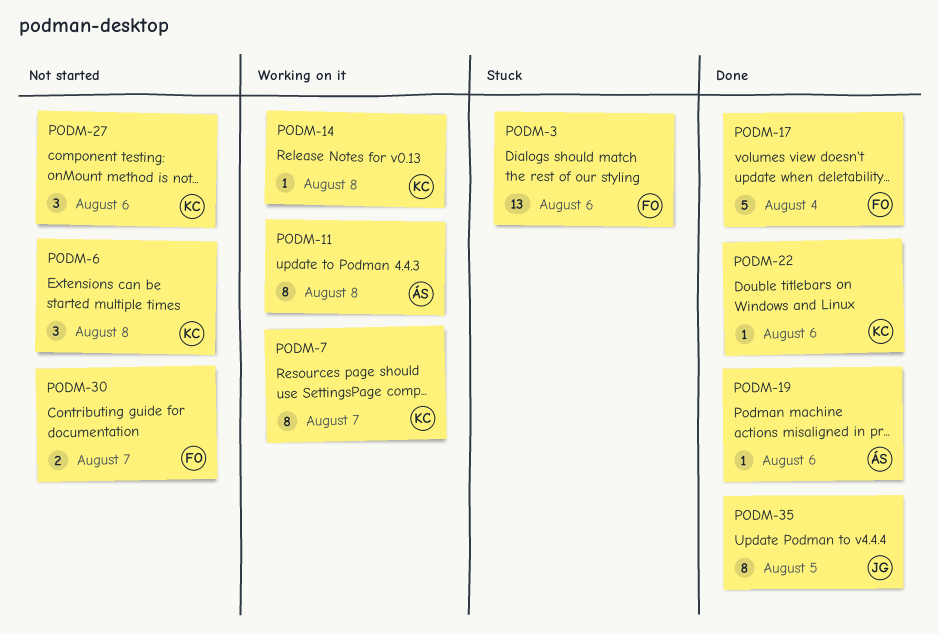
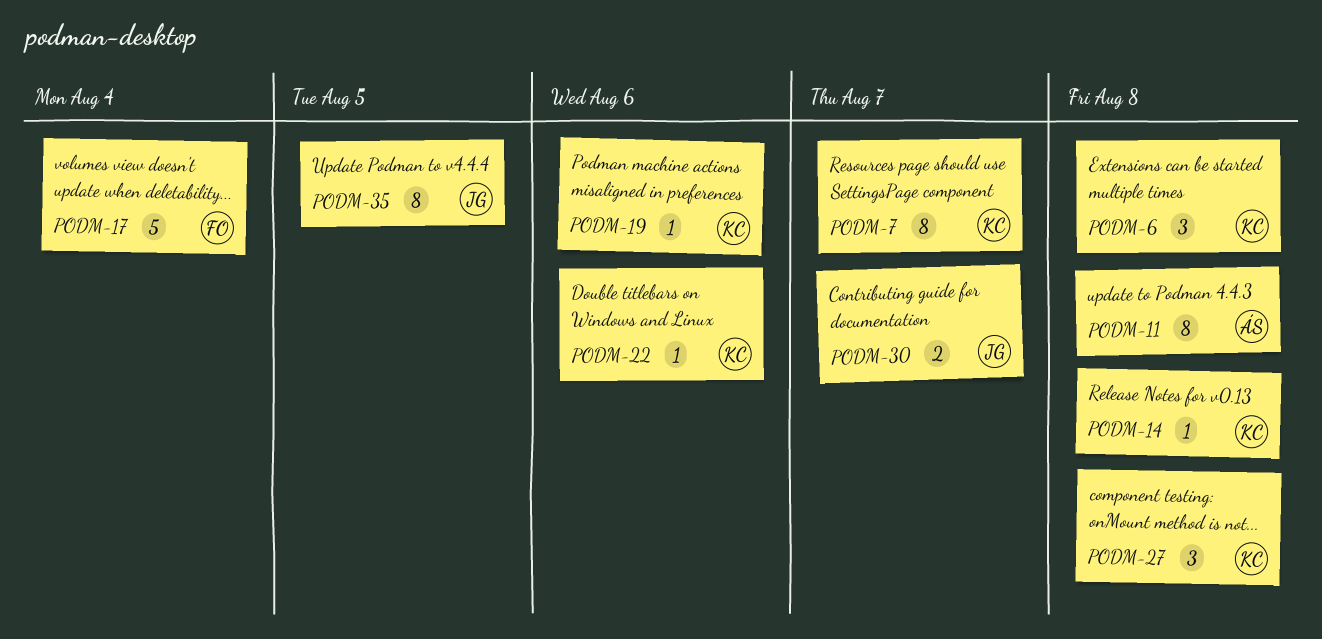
PODM-3: present -> none
PODM-19, owner: ÁS -> KC
PODM-27, due: Aug 6 -> Aug 8
PODM-30, owner: FO -> JG

